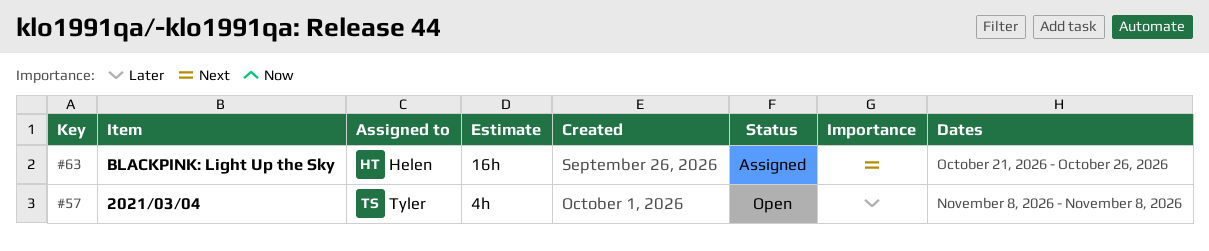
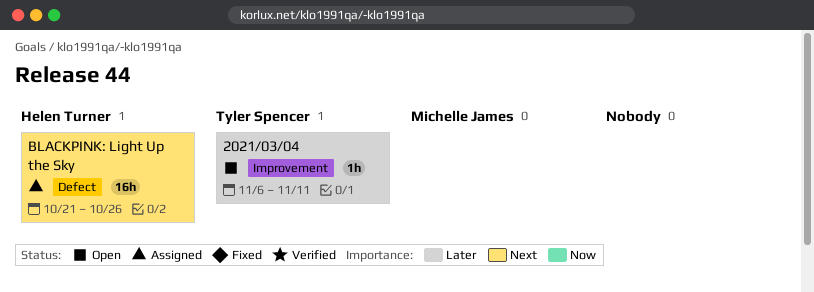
2021/03/04, estimate: 4h -> 1h
2021/03/04, start: Nov 8 -> Nov 6
2021/03/04, due: Nov 8 -> Nov 11

